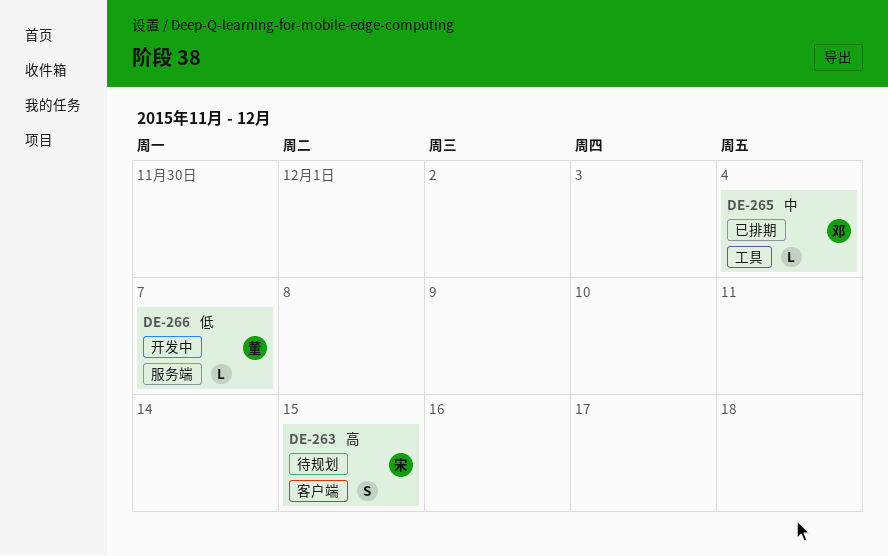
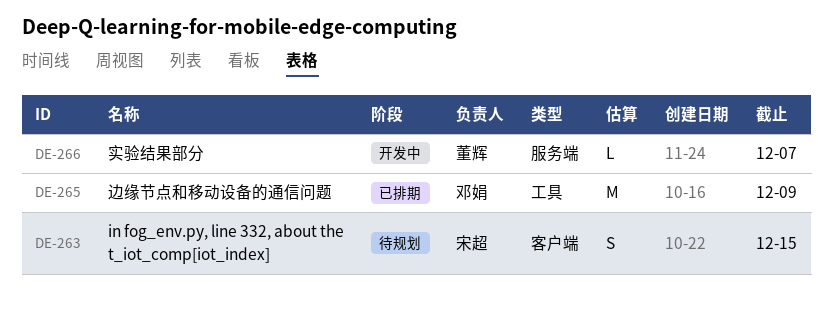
DE-265, estimate: L -> M
DE-265, due: Dec 4 -> Dec 9

